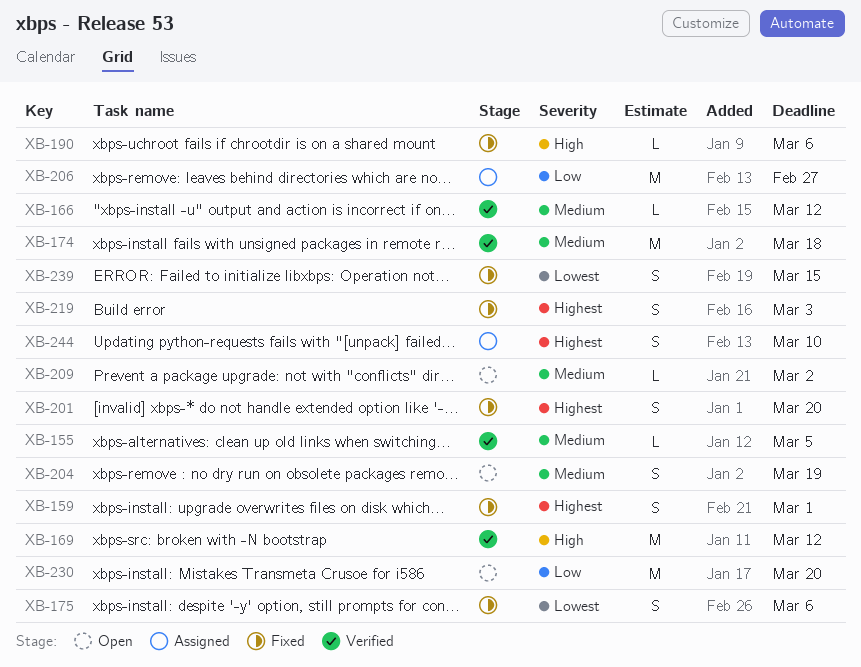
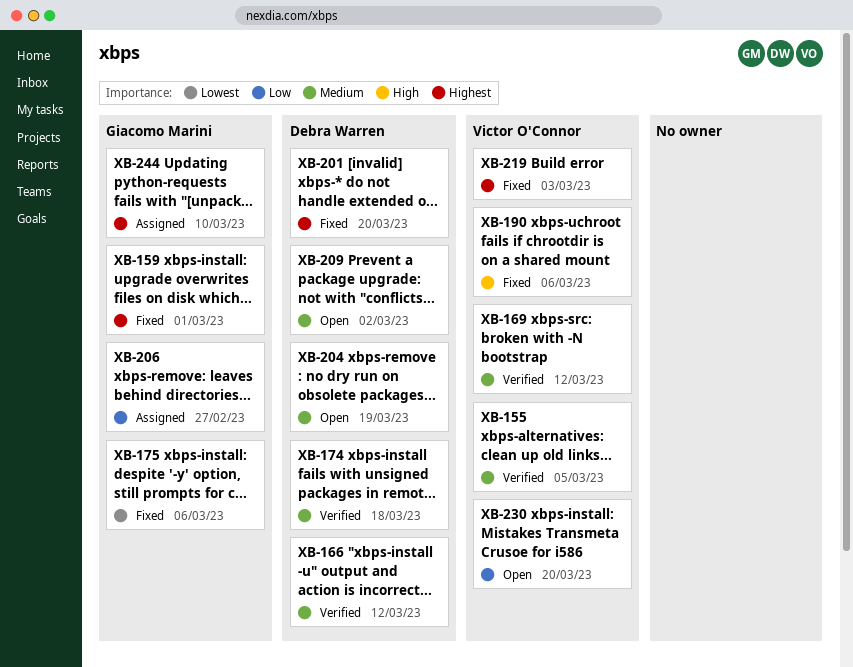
XB-169, priority: High -> Medium
XB-239: present -> none

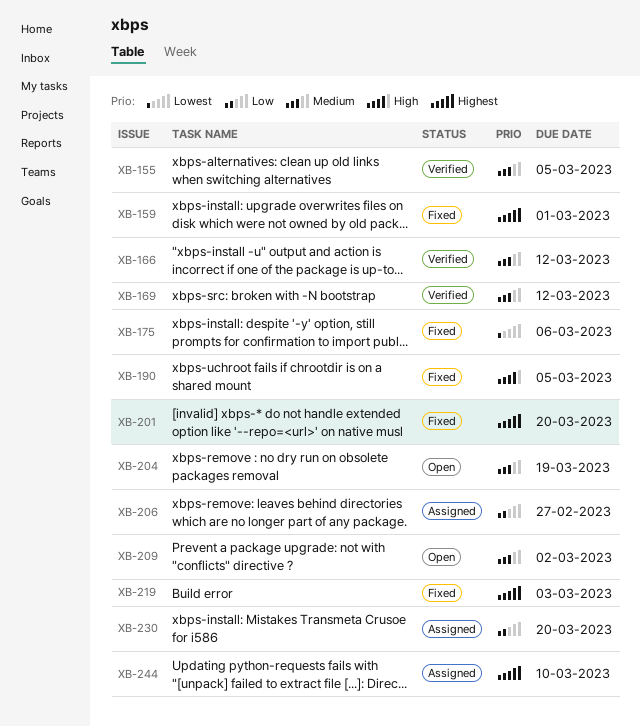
XB-174: present -> none
XB-190, due: Mar 6 -> Mar 5
XB-230, status: Open -> Assigned

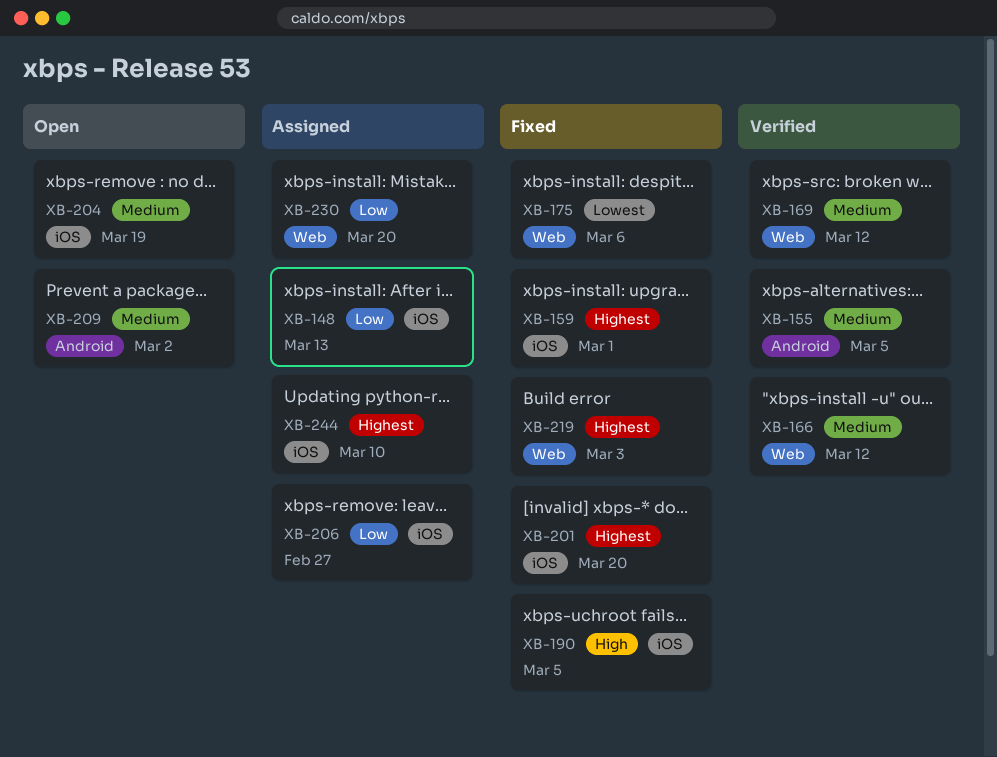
XB-148: none -> present

